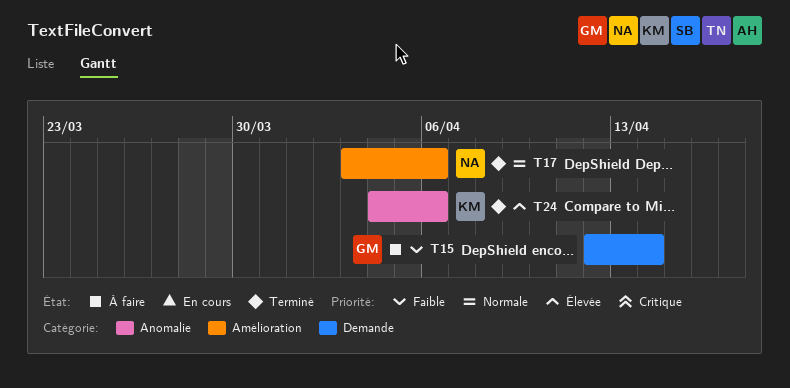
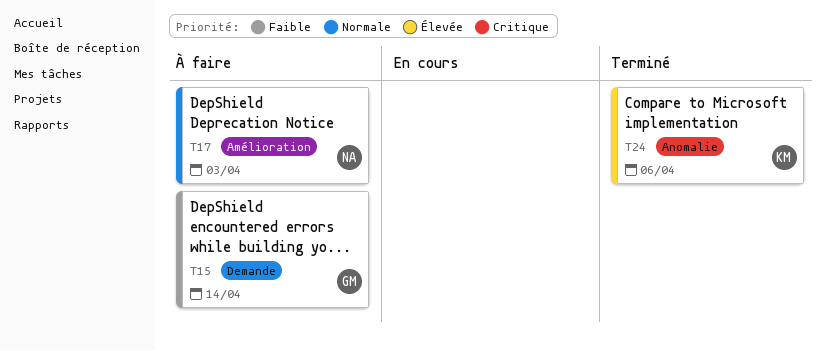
T17, status: Terminé -> À faire
T17, due: Apr 6 -> Apr 3

